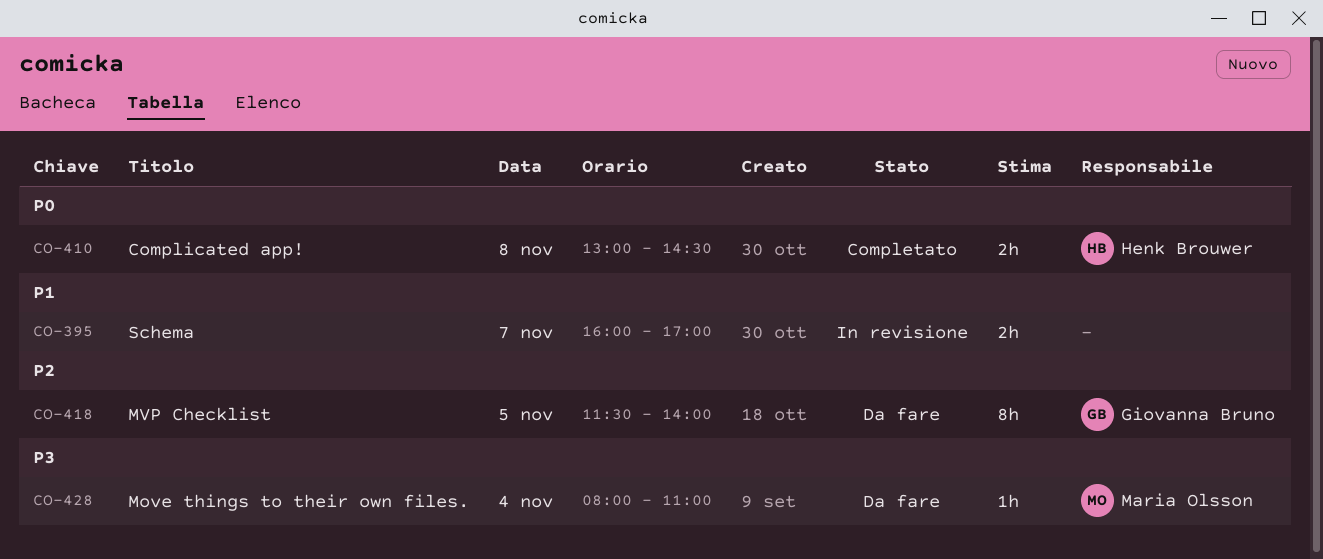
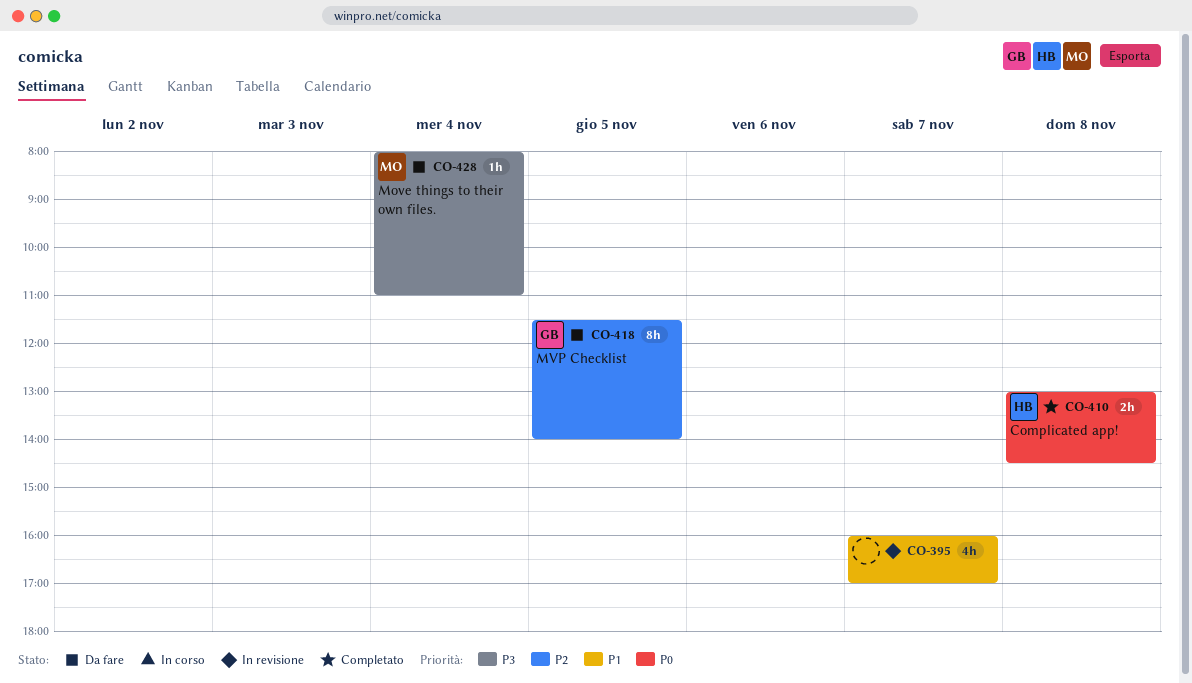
CO-395, estimate: 2h -> 4h

